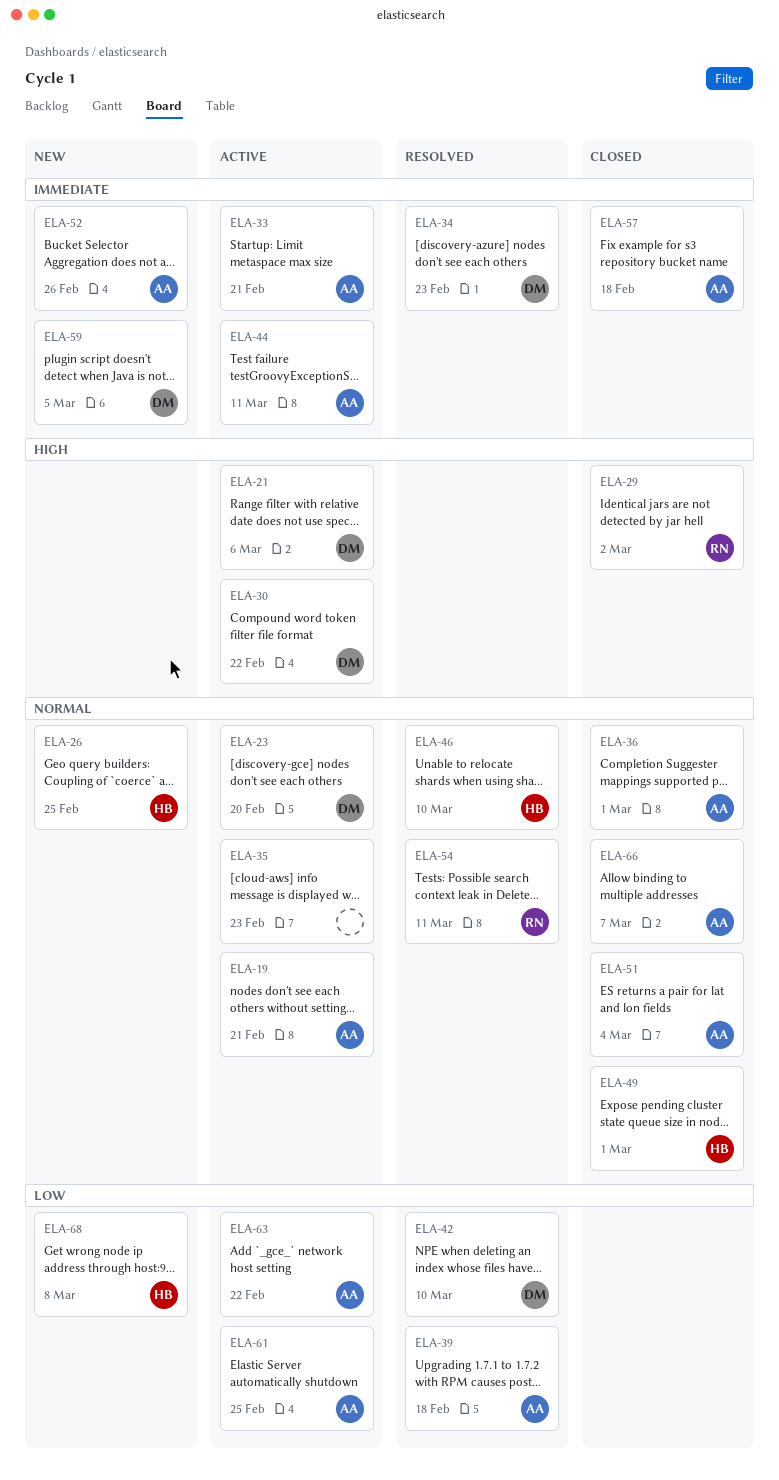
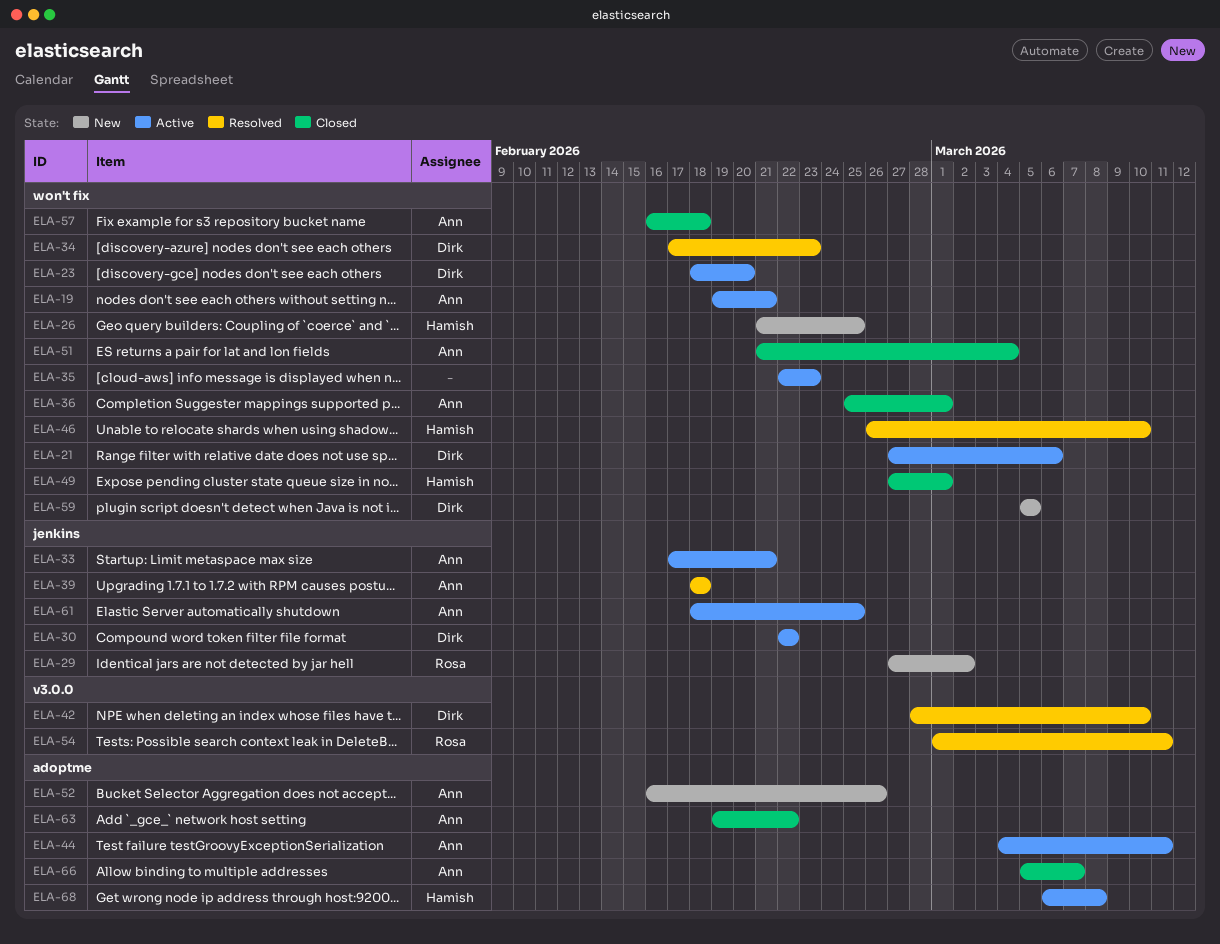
ELA-29, status: Closed -> New
ELA-63, status: Active -> Closed
ELA-68, status: New -> Active

